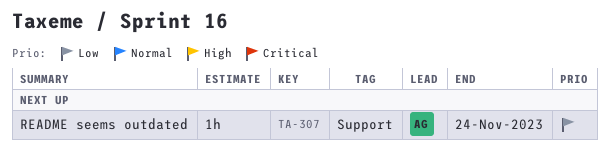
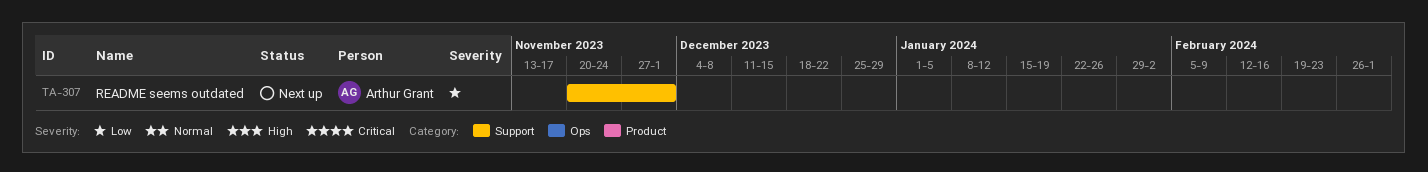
TA-307, due: Nov 24 -> Dec 1

